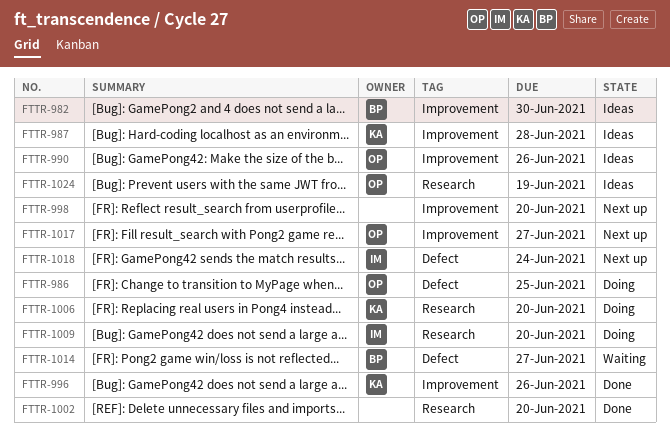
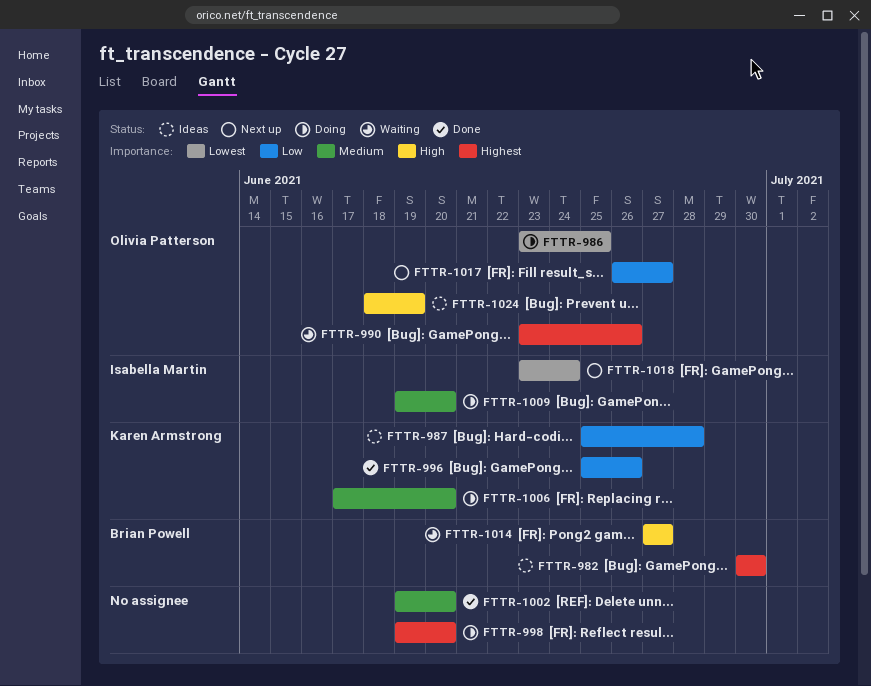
FTTR-990, status: Ideas -> Waiting
FTTR-998, status: Next up -> Doing

